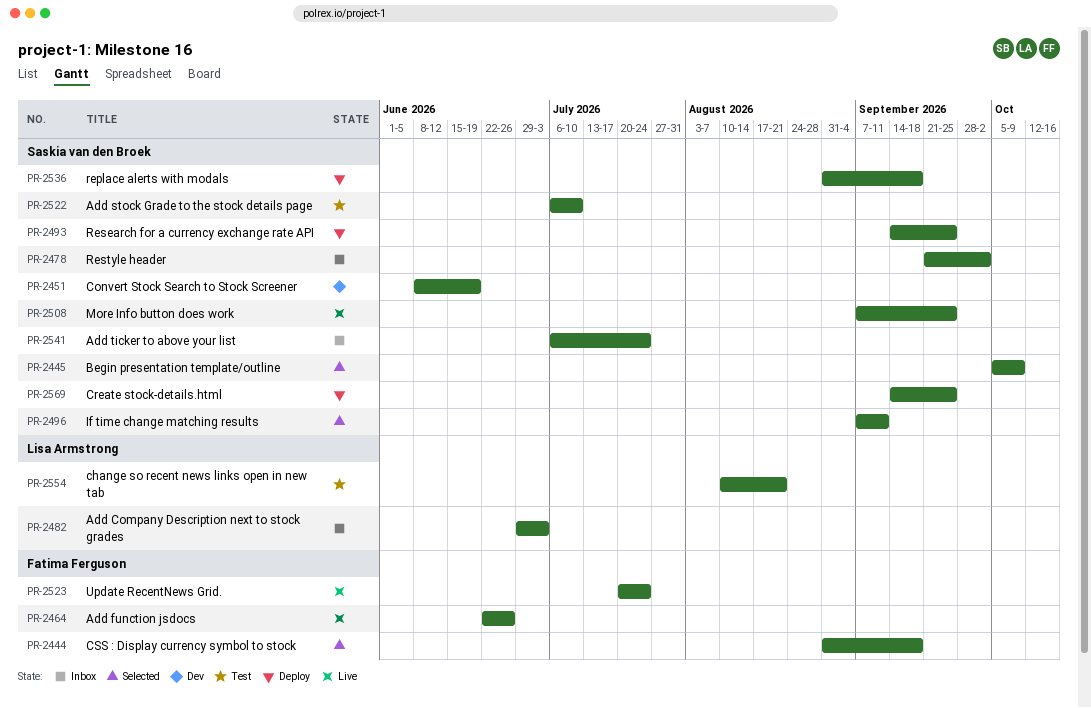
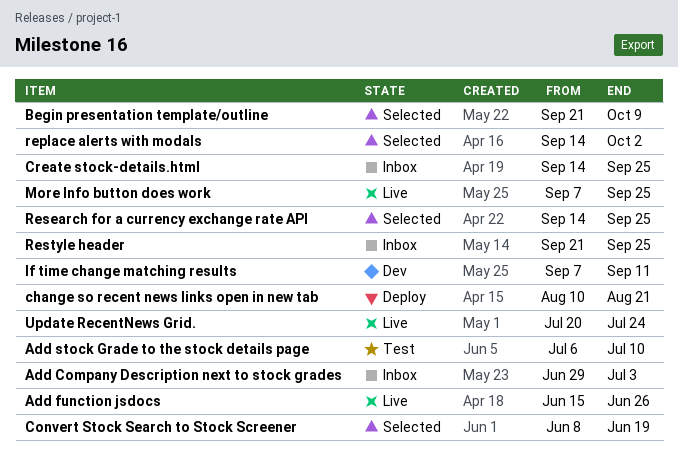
Add function jsdocs, start: Jun 22 -> Jun 15
Add ticker to above your list: present -> none
Begin presentation template/outline, start: Oct 5 -> Sep 21
change so recent news links open in new tab, status: Test -> Deploy
Convert Stock Search to Stock Screener, status: Dev -> Selected
Create stock-details.html, status: Deploy -> Inbox
CSS : Display currency symbol to stock: present -> none
If time change matching results, status: Selected -> Dev
replace alerts with modals, status: Deploy -> Selected
replace alerts with modals, start: Aug 31 -> Sep 14
replace alerts with modals, due: Sep 18 -> Oct 2
Research for a currency exchange rate API, status: Deploy -> Selected
Restyle header, due: Oct 2 -> Sep 25

